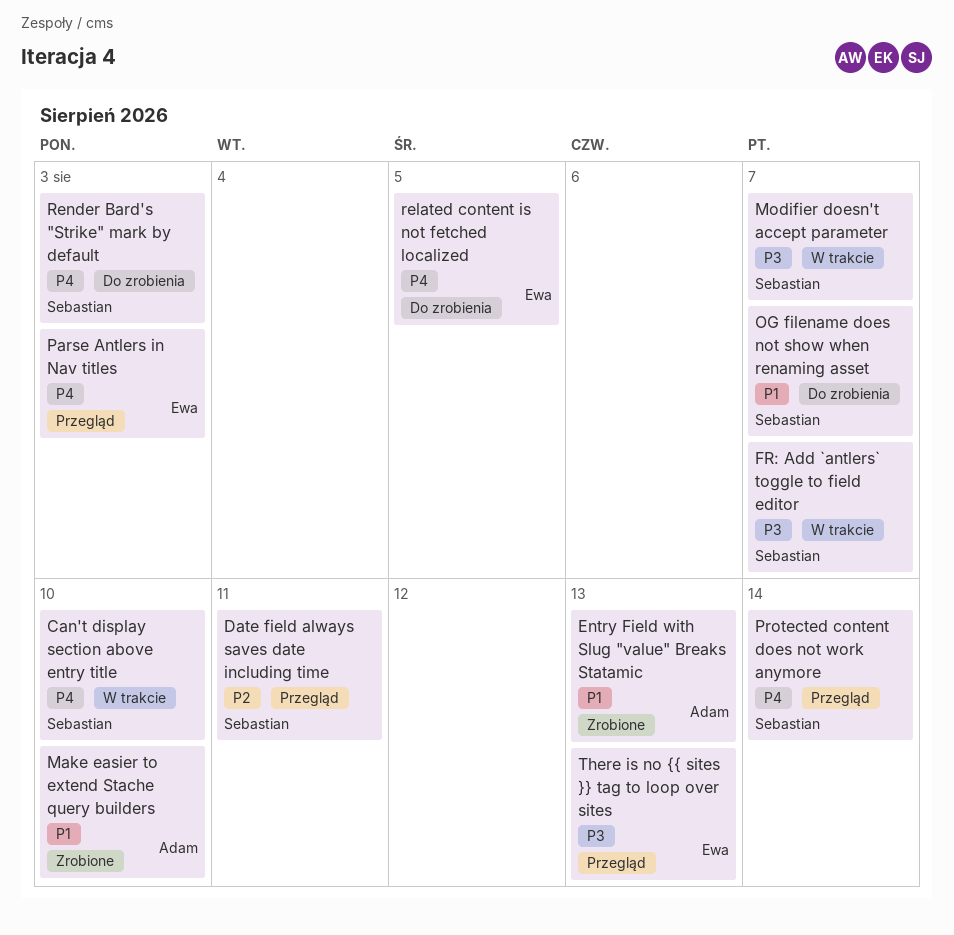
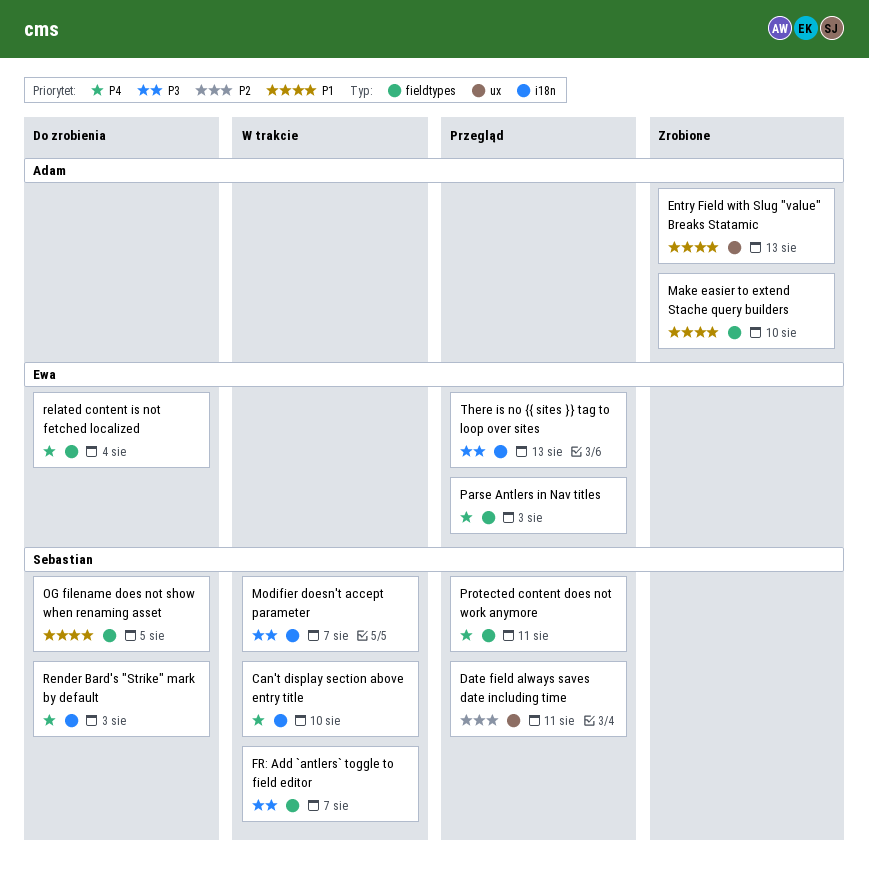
OG filename does not show when renaming asset, due: Aug 7 -> Aug 5
Protected content does not work anymore, due: Aug 14 -> Aug 11
related content is not fetched localized, due: Aug 5 -> Aug 4

